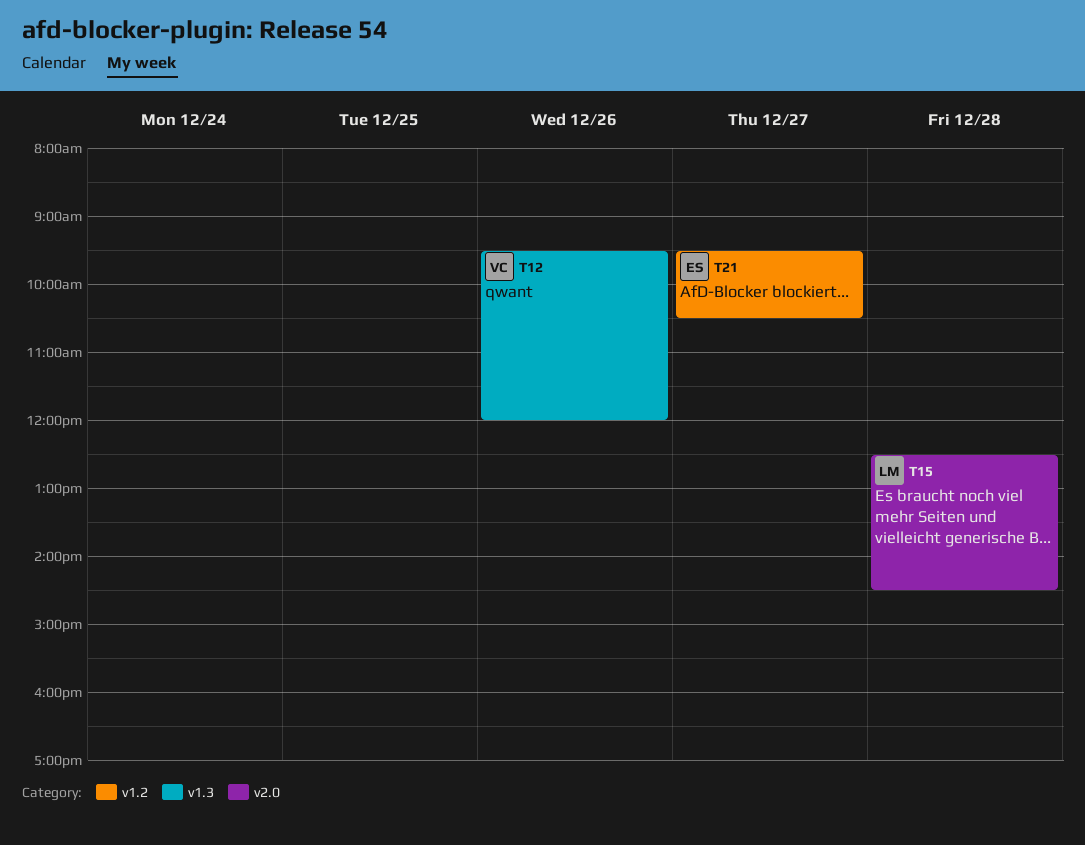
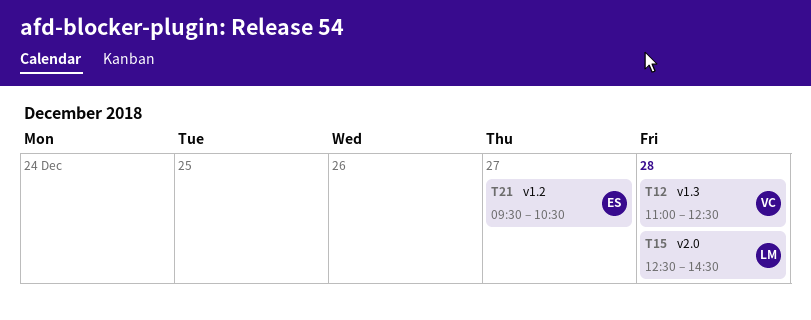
T12, day: Dec 26 -> Dec 28
T12, begins: 09:30 -> 11:00
T12, ends: 12:00 -> 12:30

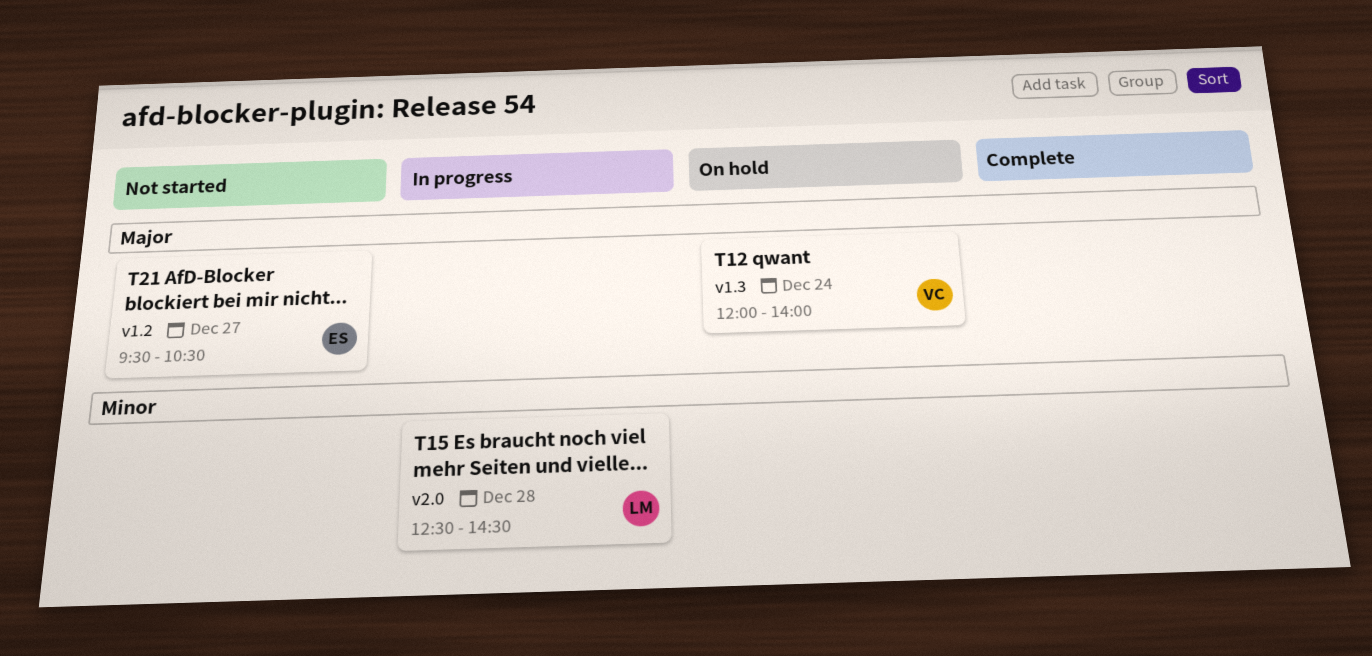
T12, day: Dec 28 -> Dec 24
T12, begins: 11:00 -> 12:00
T12, ends: 12:30 -> 14:00

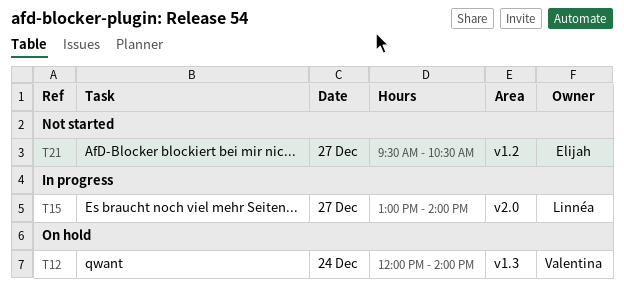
T15, day: Dec 28 -> Dec 27
T15, begins: 12:30 -> 13:00
T15, ends: 14:30 -> 14:00

